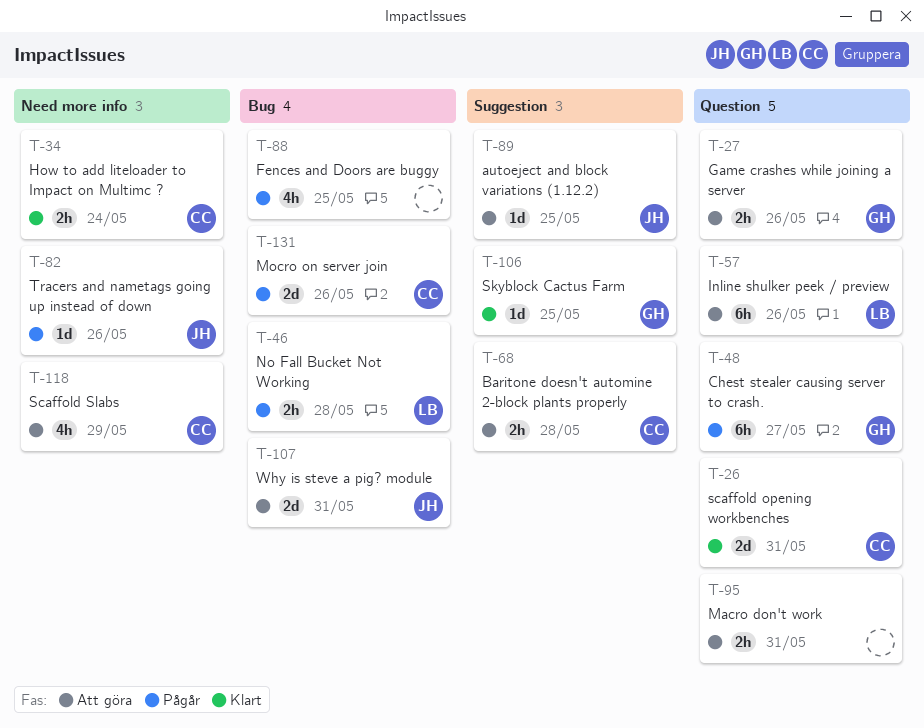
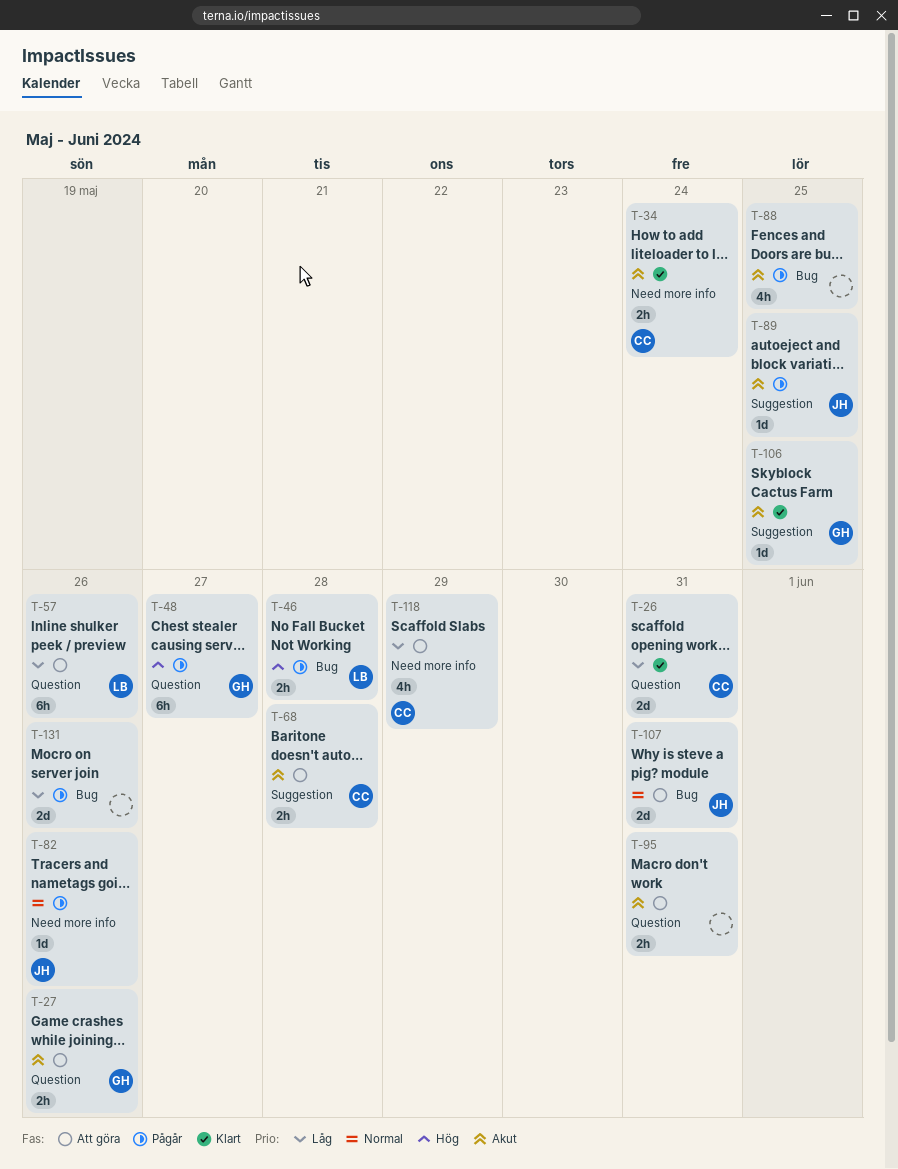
T-89, status: Att göra -> Pågår
T-131, owner: CC -> none

